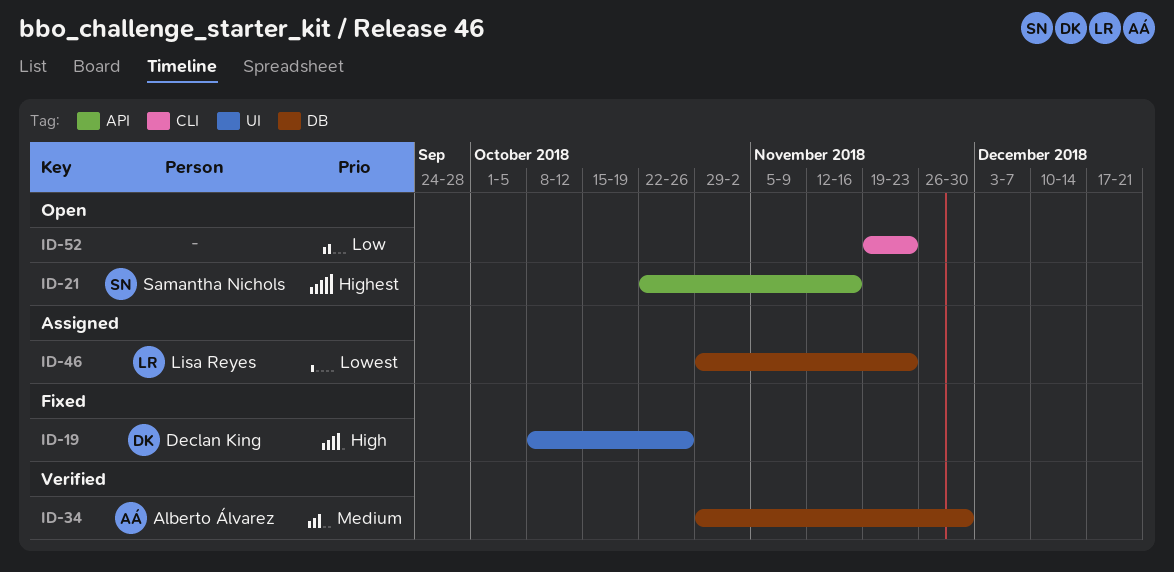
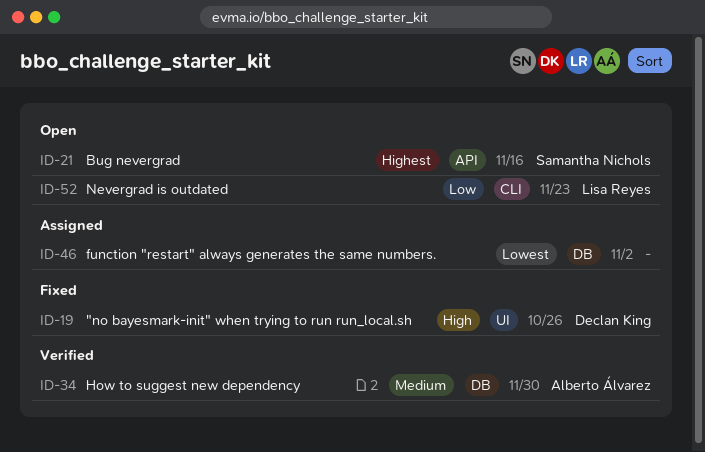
ID-46, owner: Lisa Reyes -> none
ID-46, due: Nov 23 -> Nov 2
ID-52, owner: none -> Lisa Reyes

